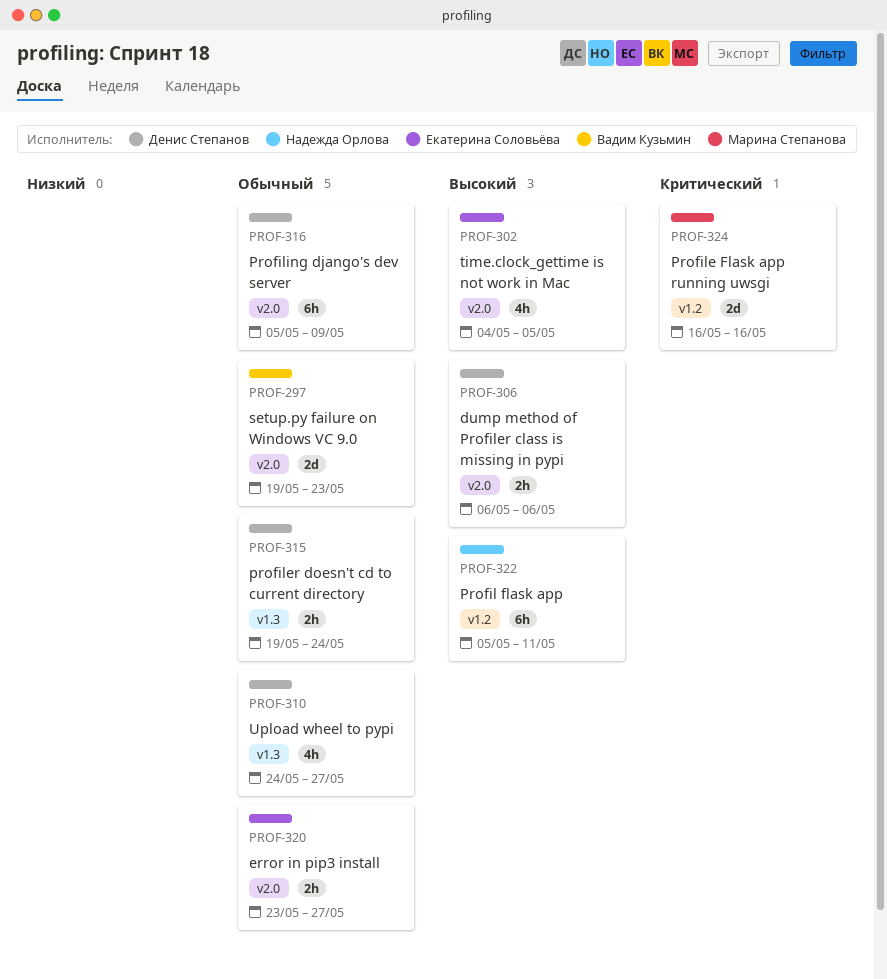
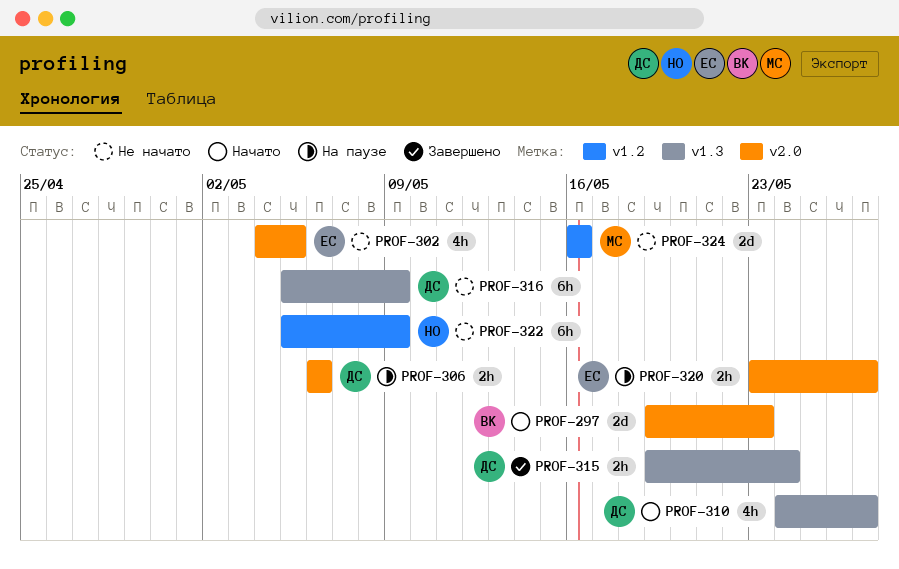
PROF-316, label: v2.0 -> v1.3
PROF-322, due: May 11 -> May 9

